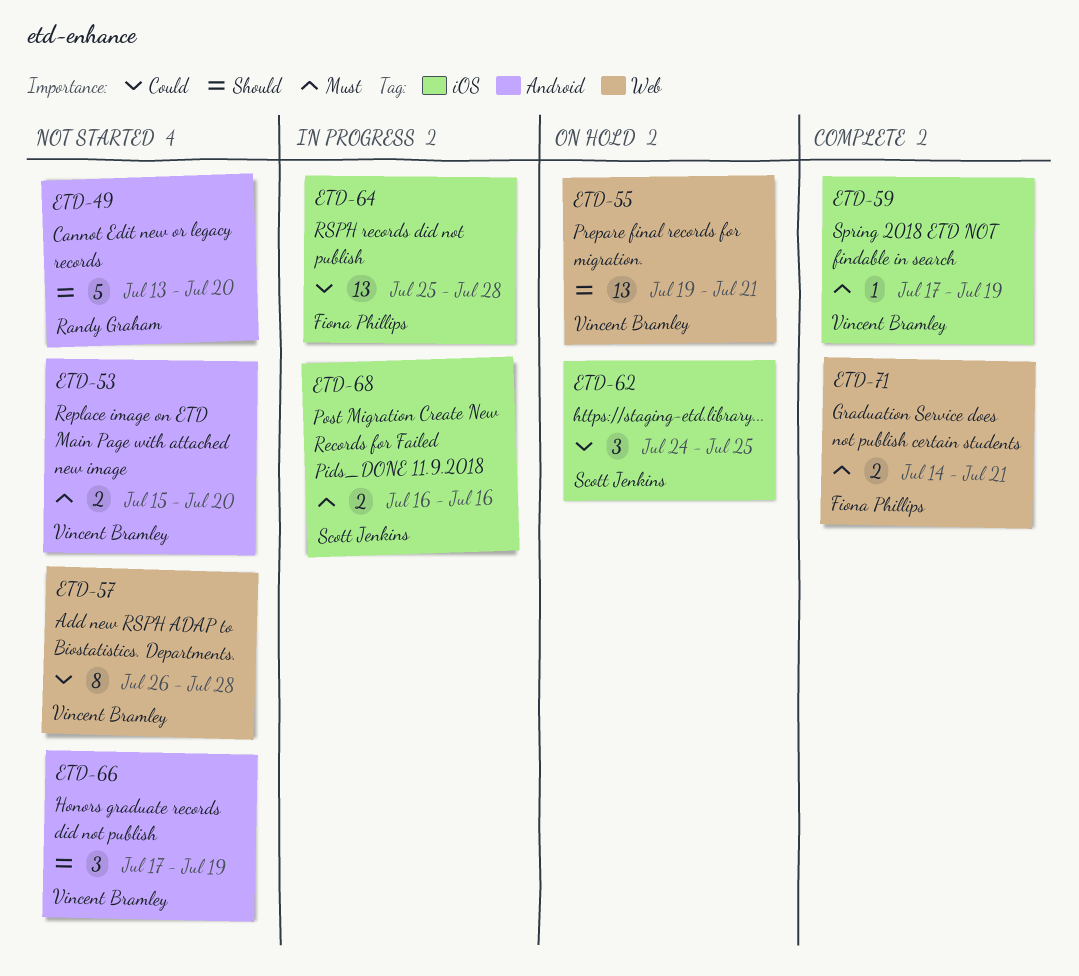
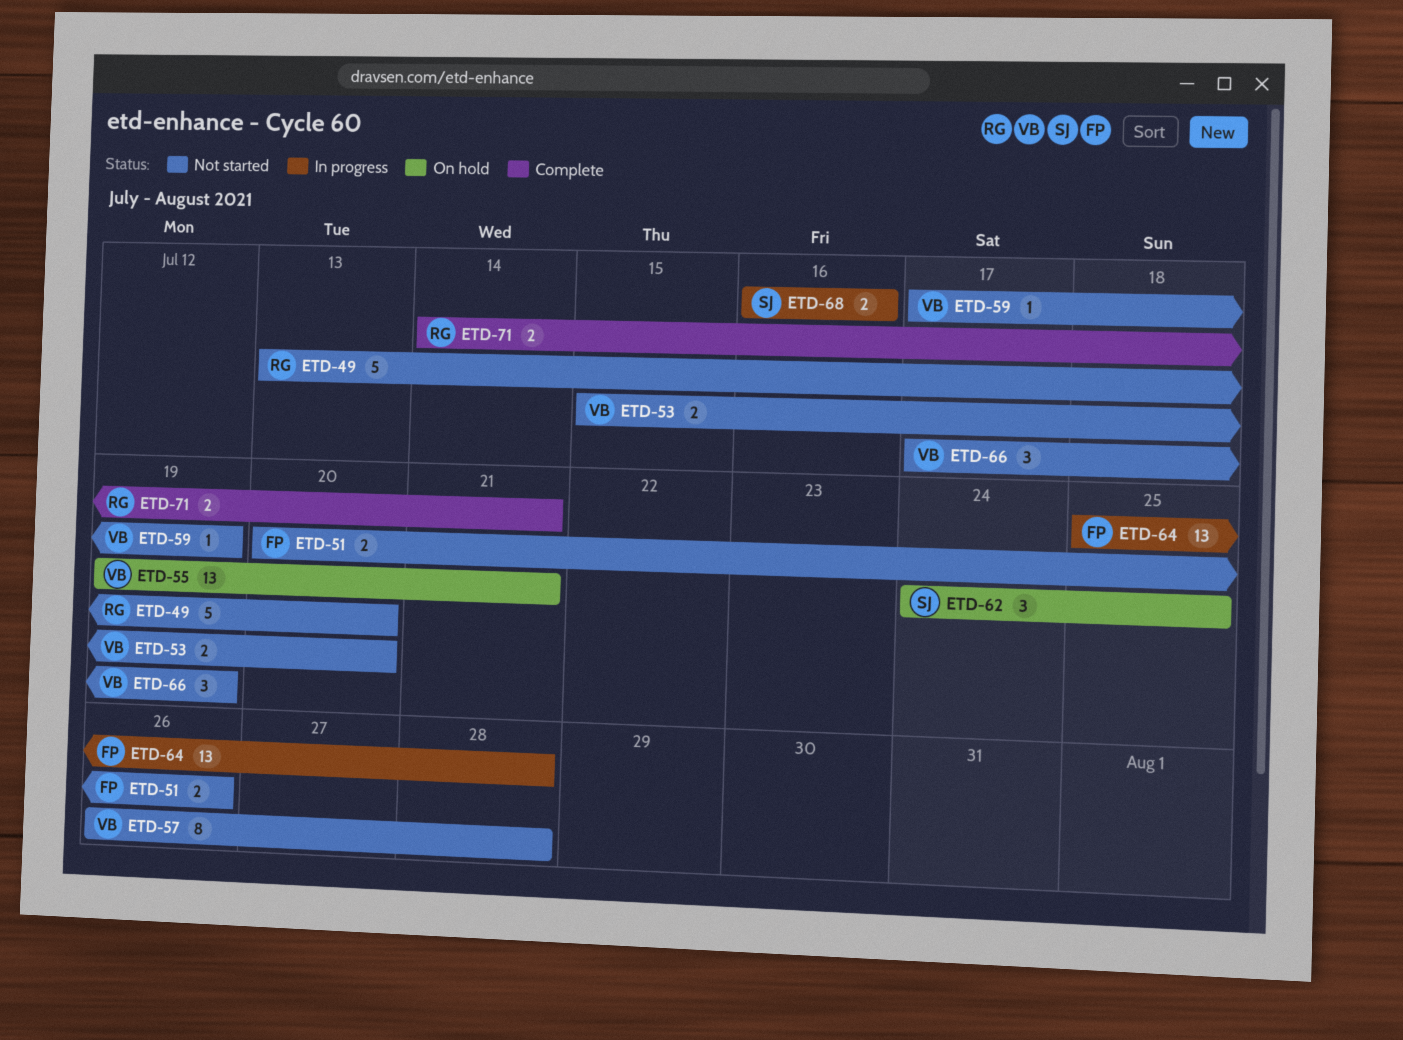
ETD-51: none -> present
ETD-59, status: Complete -> Not started
ETD-71, owner: Fiona Phillips -> Randy Graham

